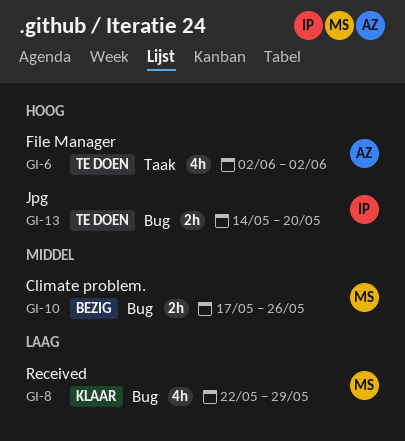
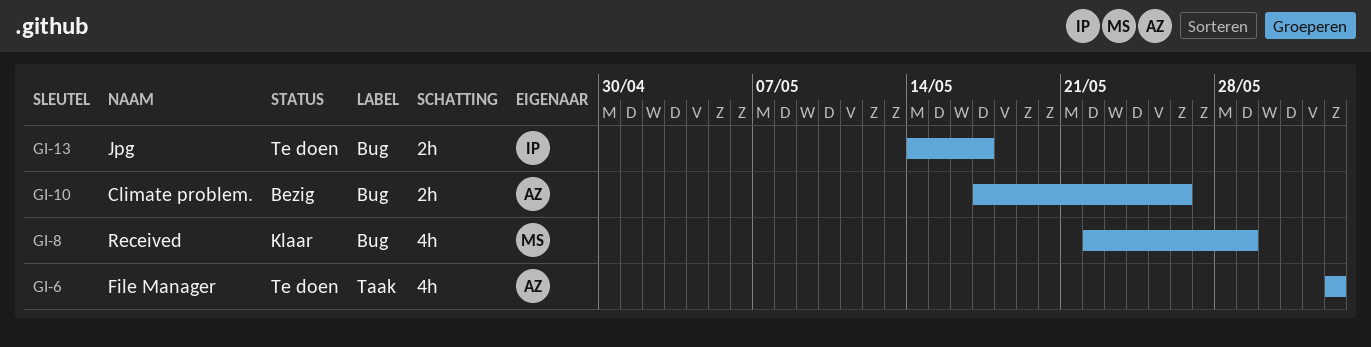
GI-10, owner: MS -> AZ
GI-13, due: May 20 -> May 17

